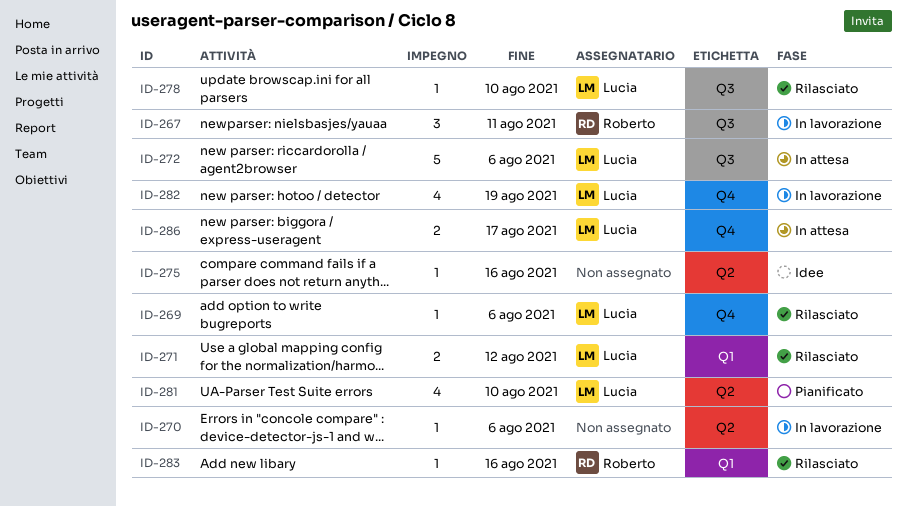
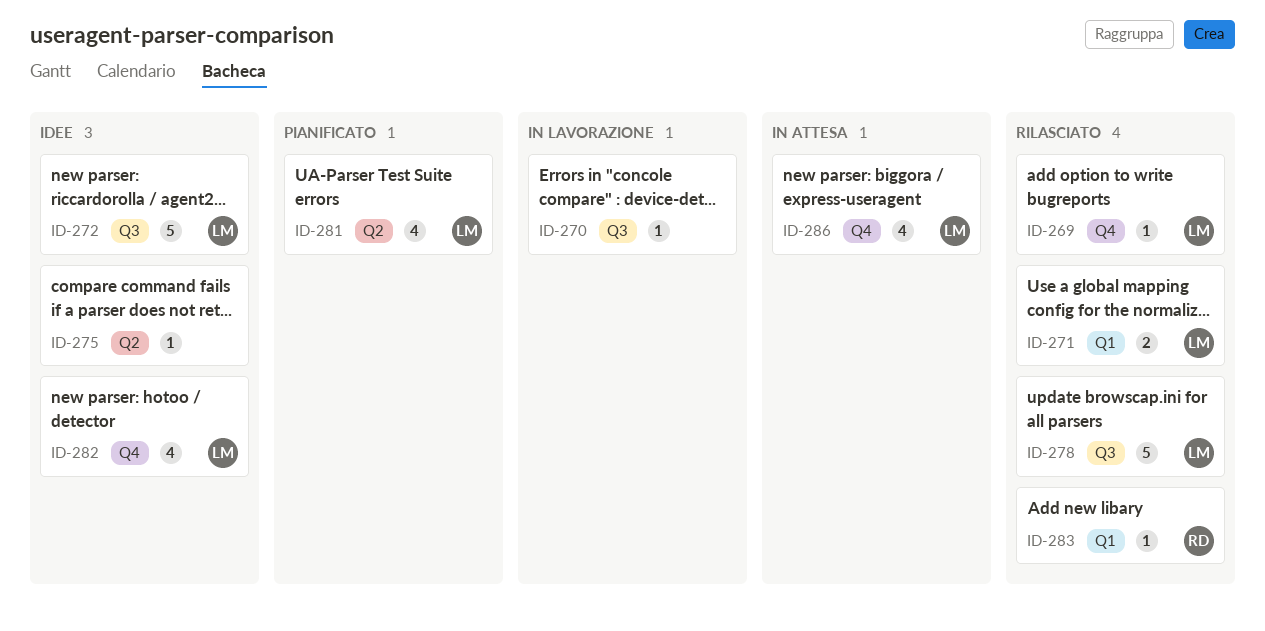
ID-267: present -> none
ID-270, label: Q2 -> Q3
ID-272, status: In attesa -> Idee
ID-278, estimate: 1 -> 5
ID-282, status: In lavorazione -> Idee
ID-286, estimate: 2 -> 4

